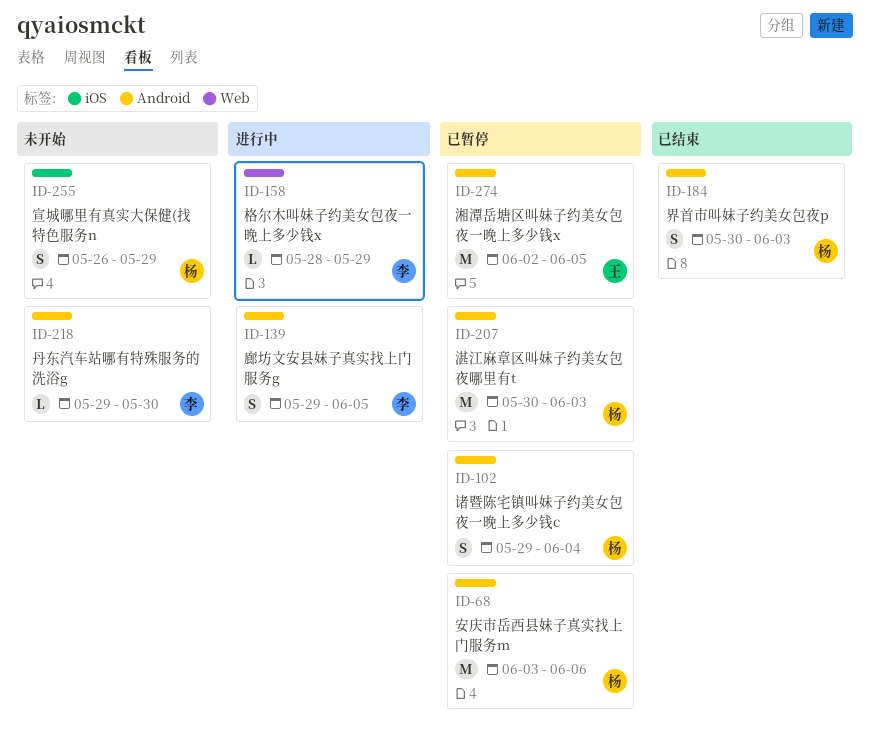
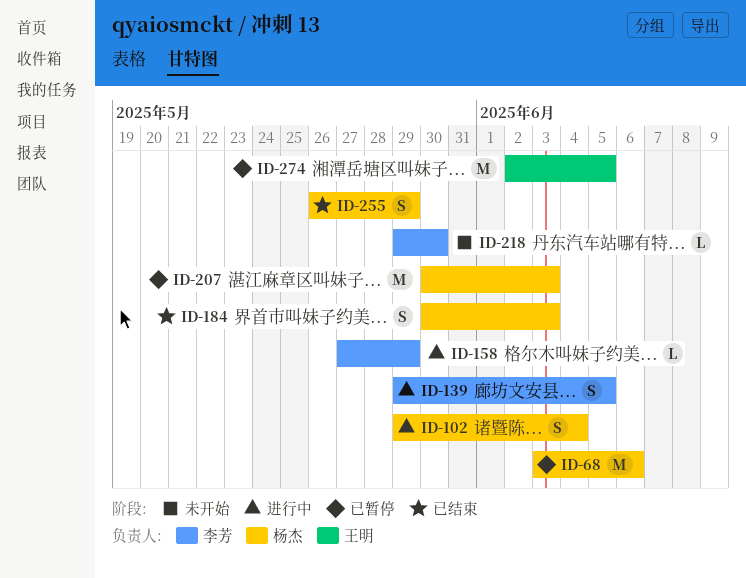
ID-102, status: 已暂停 -> 进行中
ID-158, start: May 28 -> May 27
ID-255, status: 未开始 -> 已结束

